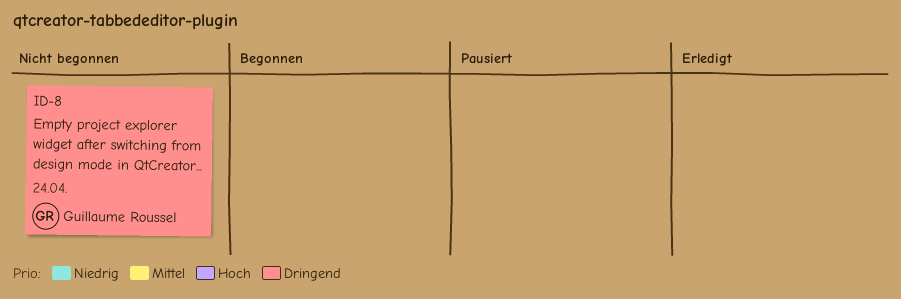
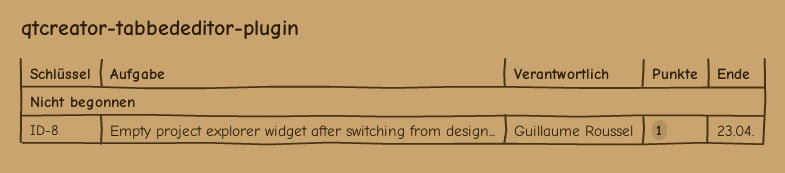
ID-8, due: Apr 24 -> Apr 23

